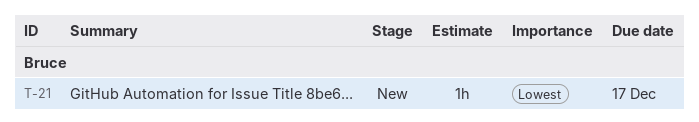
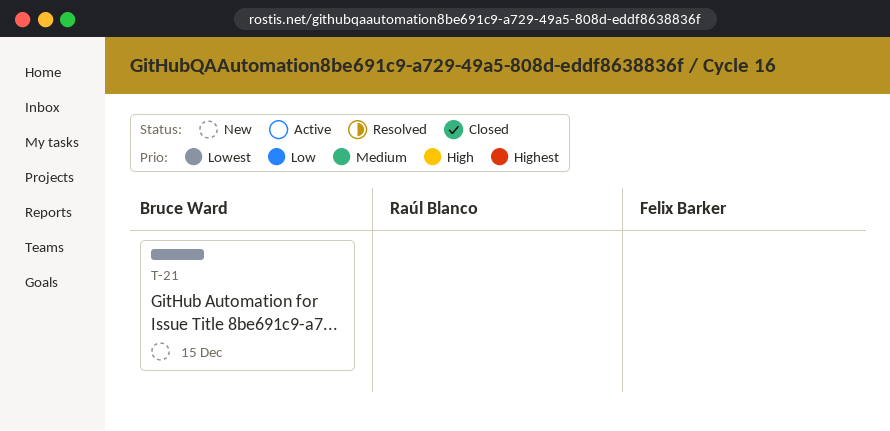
T-21, due: Dec 17 -> Dec 15

